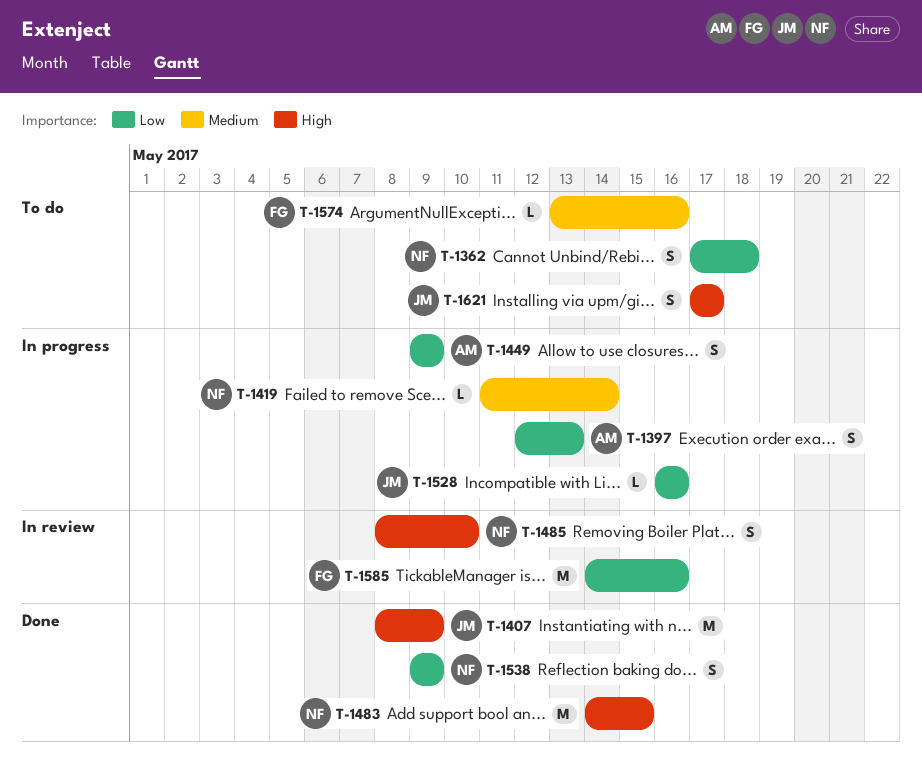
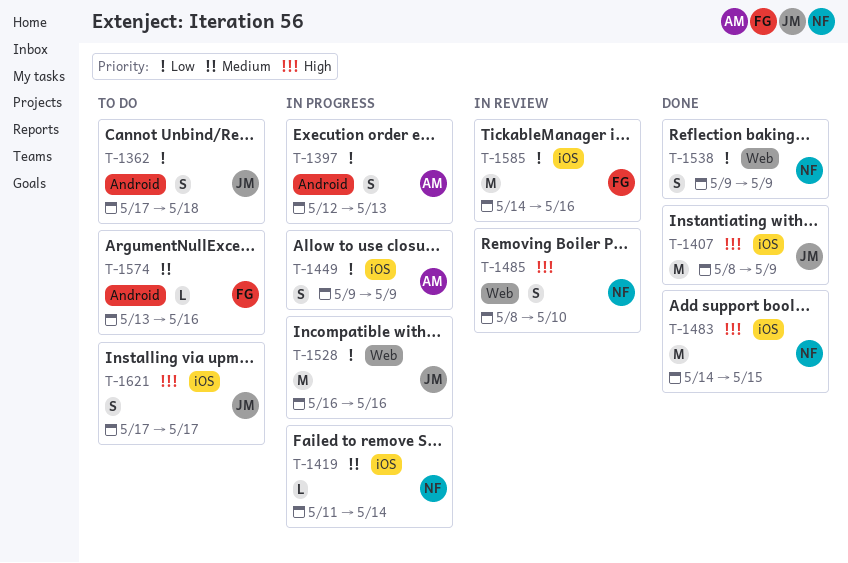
T-1362, owner: NF -> JM
T-1528, estimate: L -> M

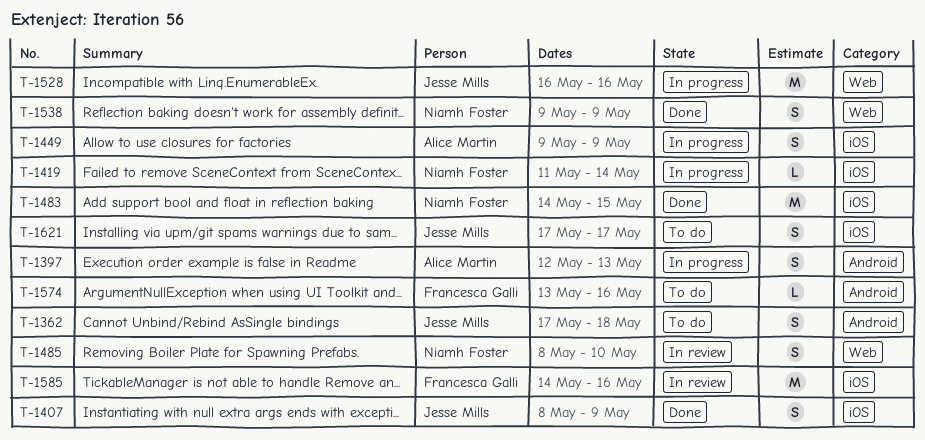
T-1407, estimate: M -> S

